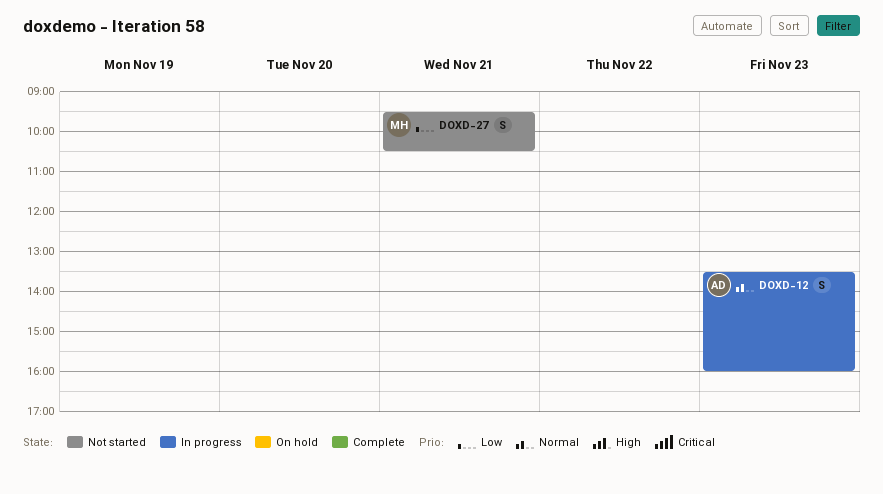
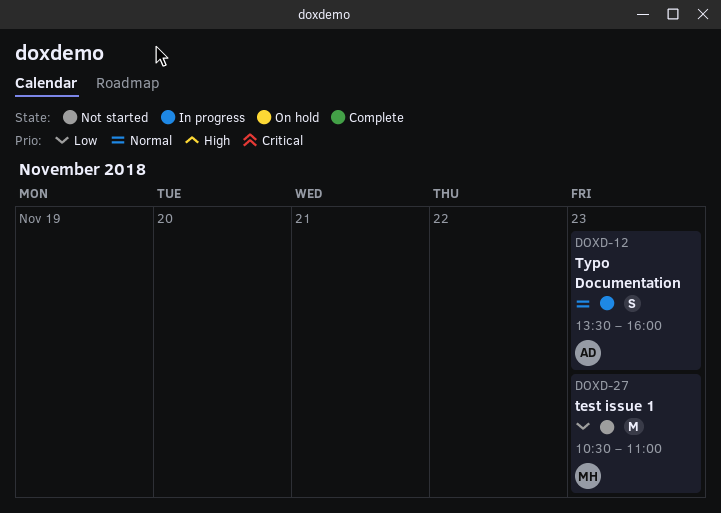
DOXD-27, estimate: S -> M
DOXD-27, day: Nov 21 -> Nov 23
DOXD-27, begins: 09:30 -> 10:30
DOXD-27, ends: 10:30 -> 11:00

